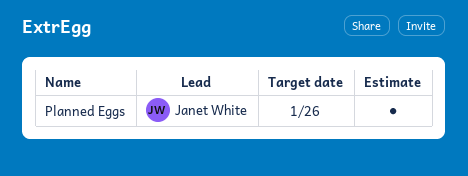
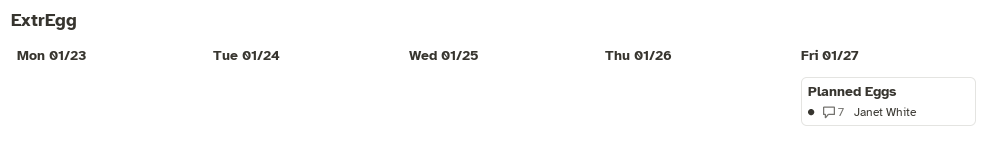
Planned Eggs, due: Jan 26 -> Jan 27

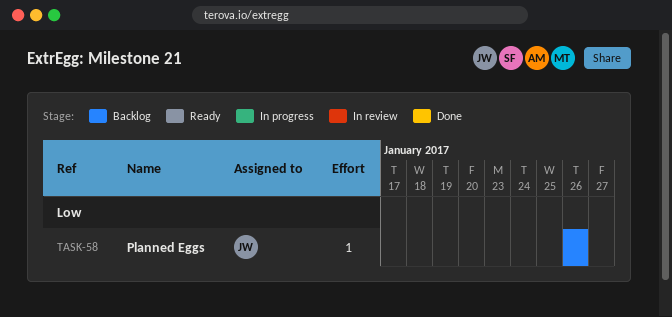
Planned Eggs, due: Jan 27 -> Jan 26

